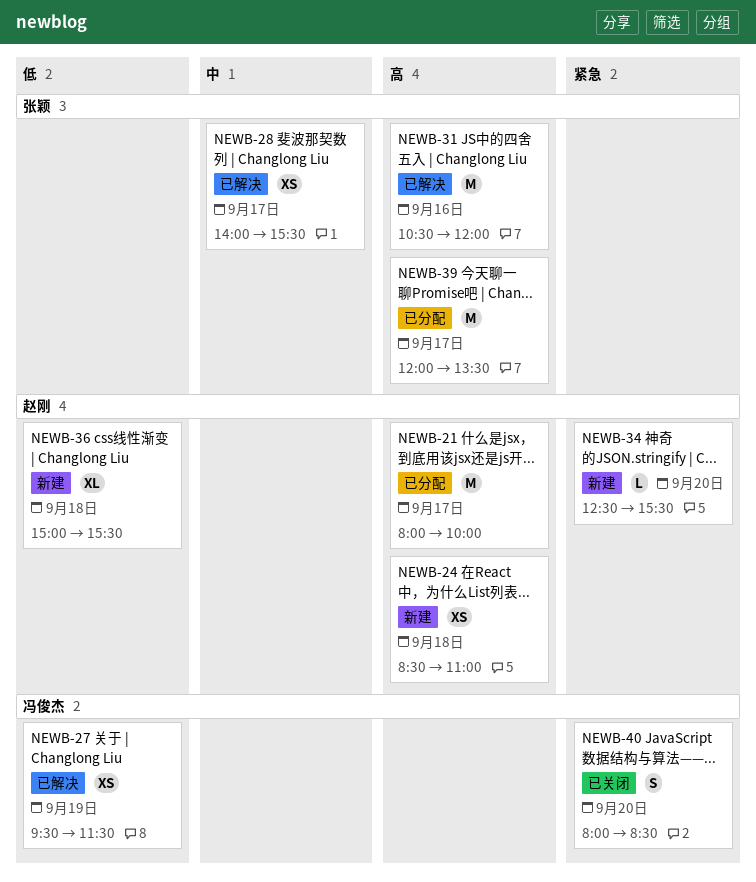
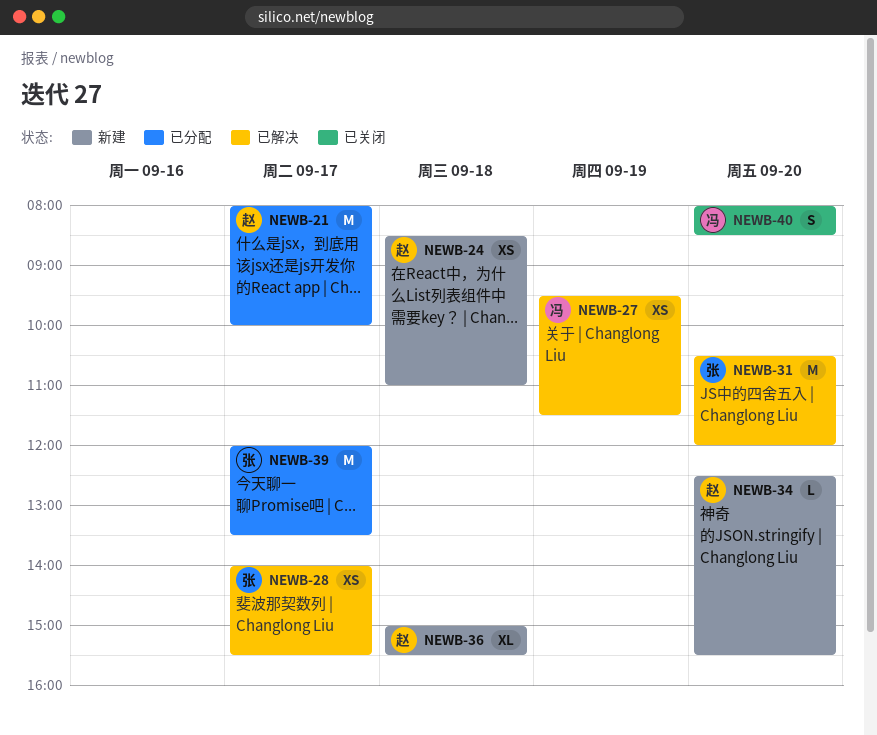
NEWB-31, day: Sep 16 -> Sep 20

